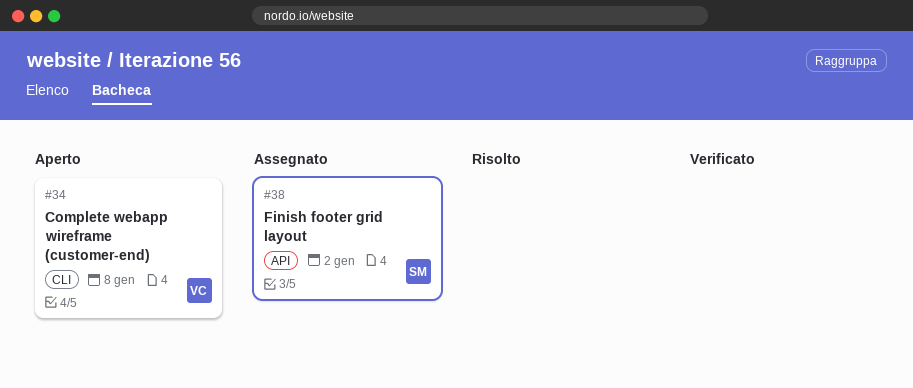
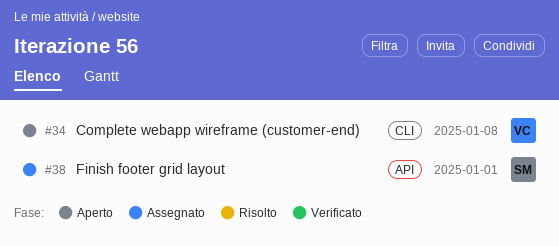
#38, due: Jan 2 -> Jan 1

